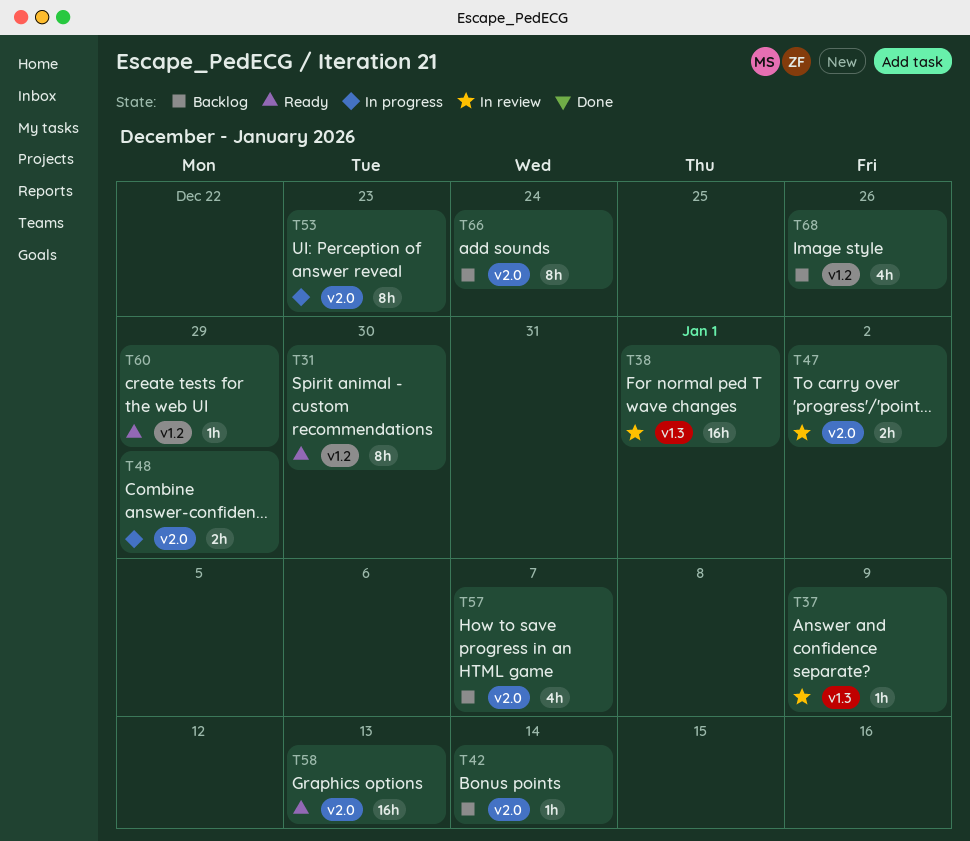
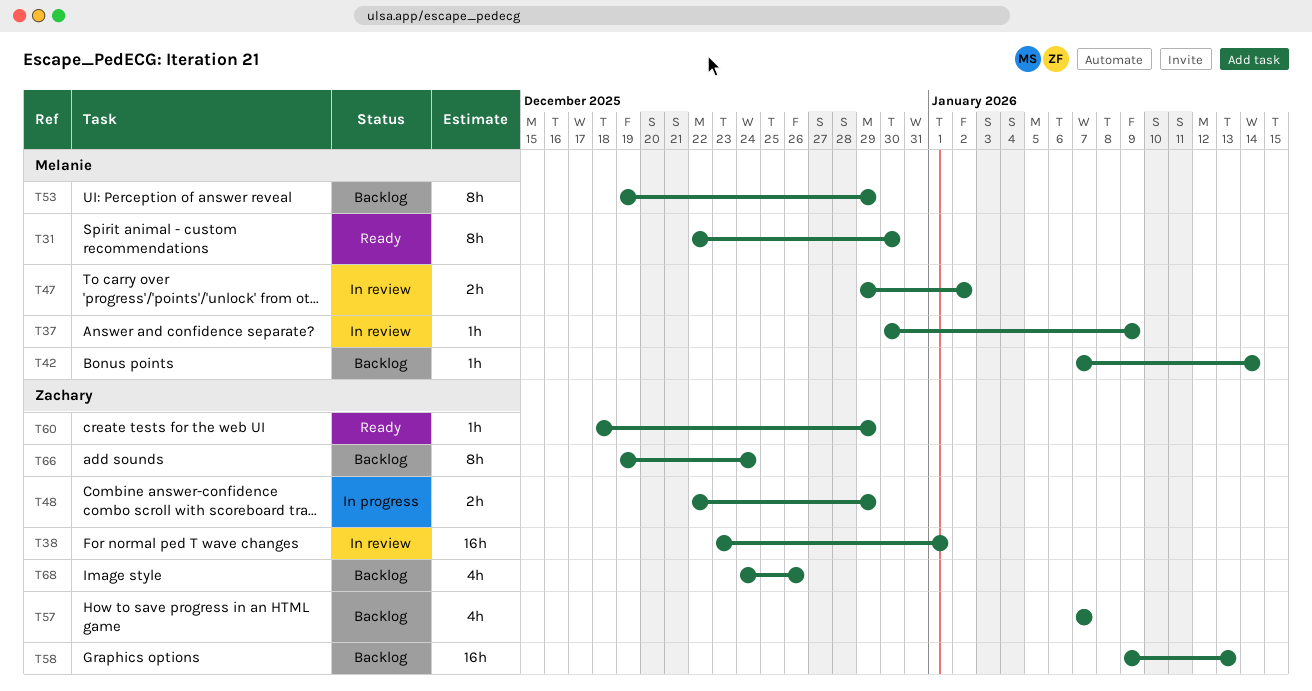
T53, status: In progress -> Backlog
T53, due: Dec 23 -> Dec 29
T58, status: Ready -> Backlog

